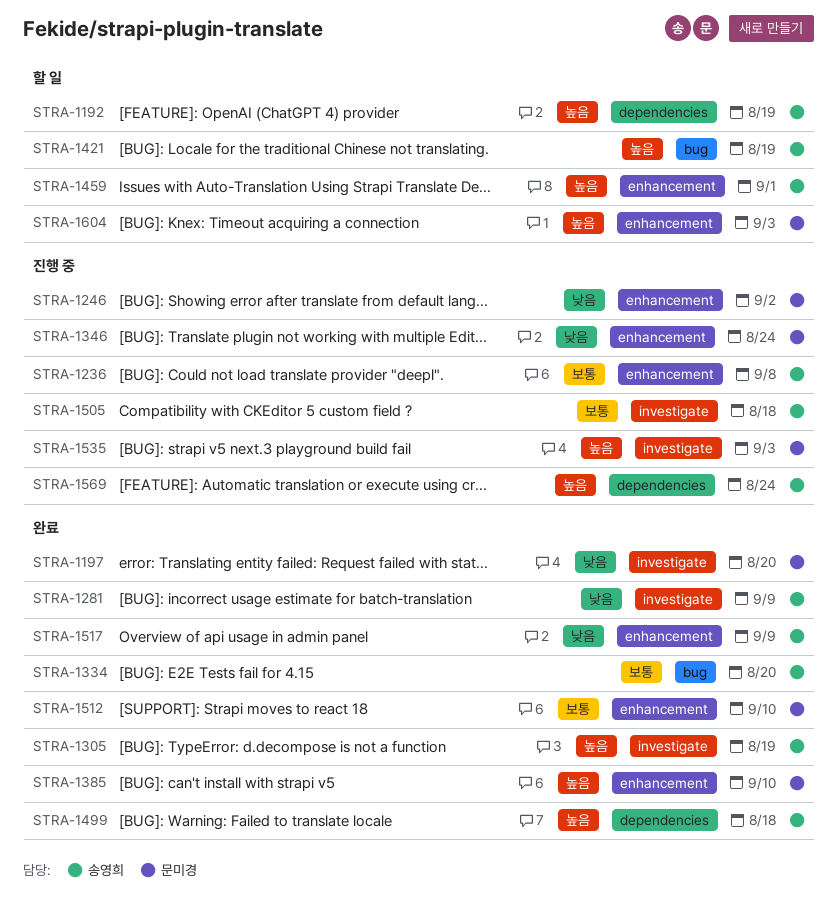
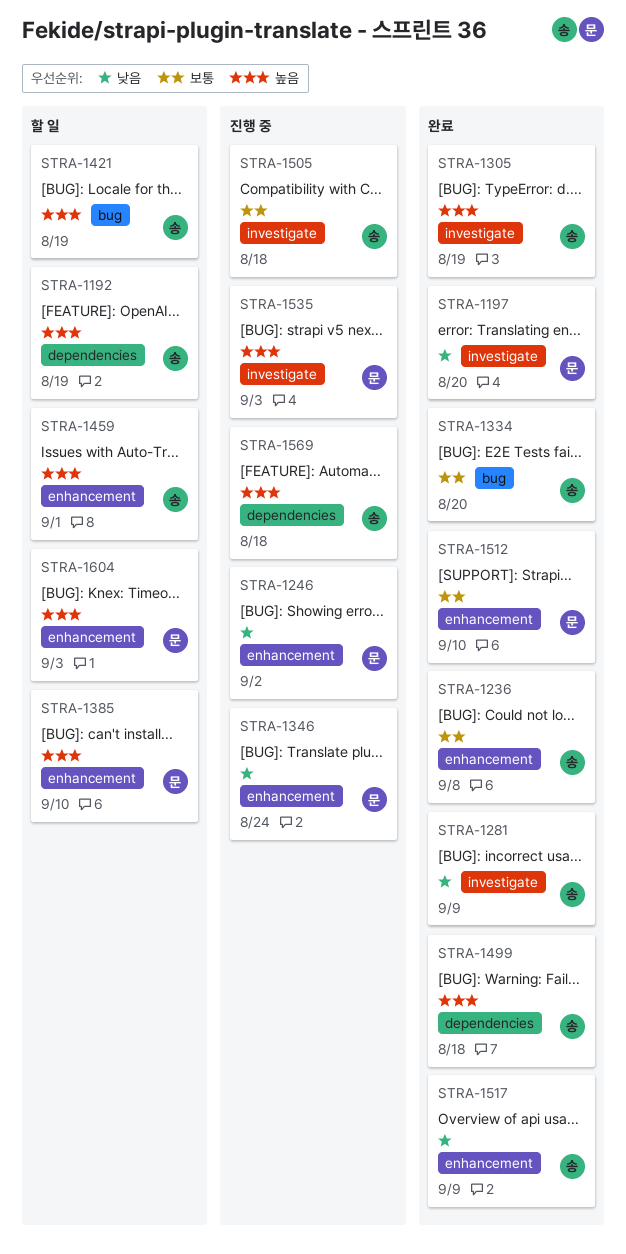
STRA-1236, status: 진행 중 -> 완료
STRA-1385, status: 완료 -> 할 일
STRA-1569, due: Aug 24 -> Aug 18

